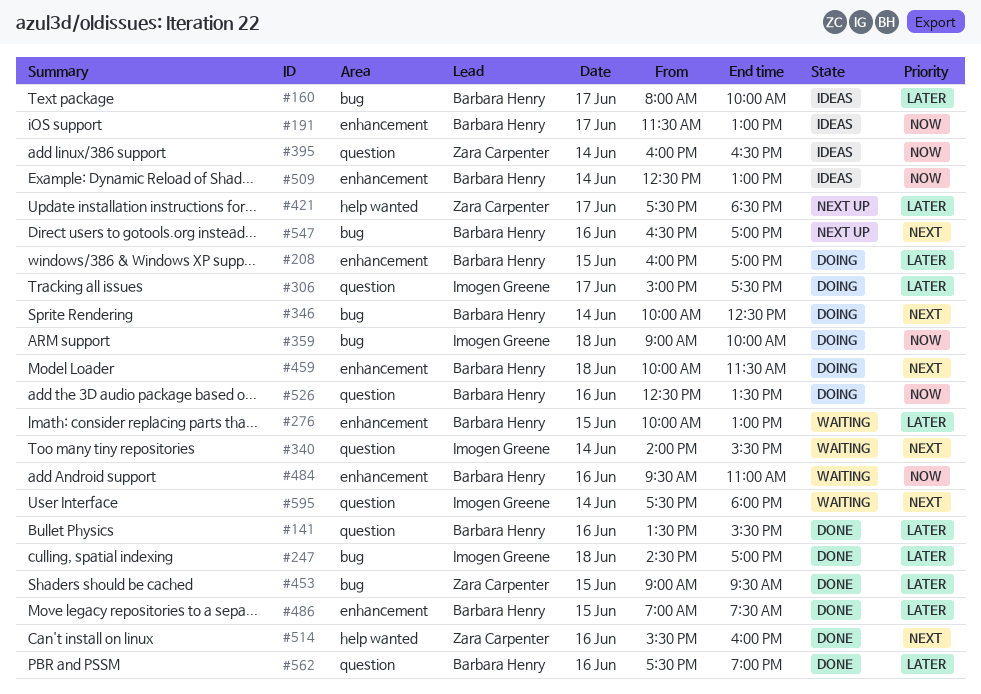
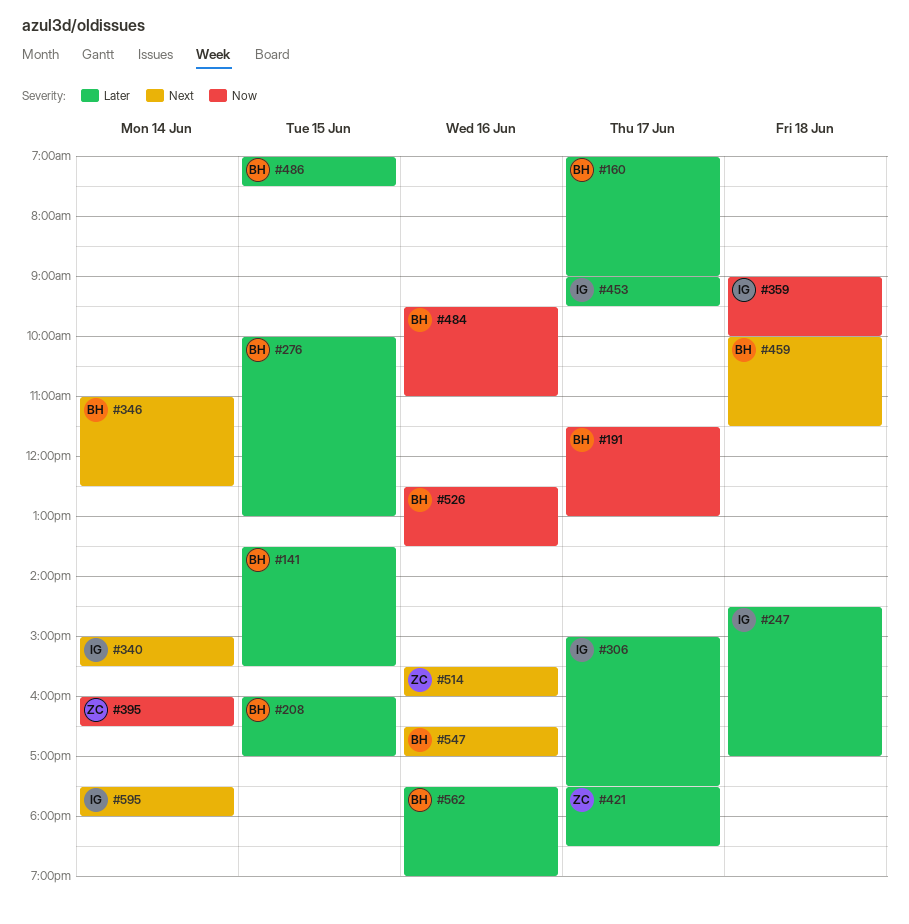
#141, day: Jun 16 -> Jun 15
#160, begins: 08:00 -> 07:00
#160, ends: 10:00 -> 09:00
#340, begins: 14:00 -> 15:00
#346, begins: 10:00 -> 11:00
#453, owner: Zara Carpenter -> Imogen Greene
#453, day: Jun 15 -> Jun 17
#509: present -> none

